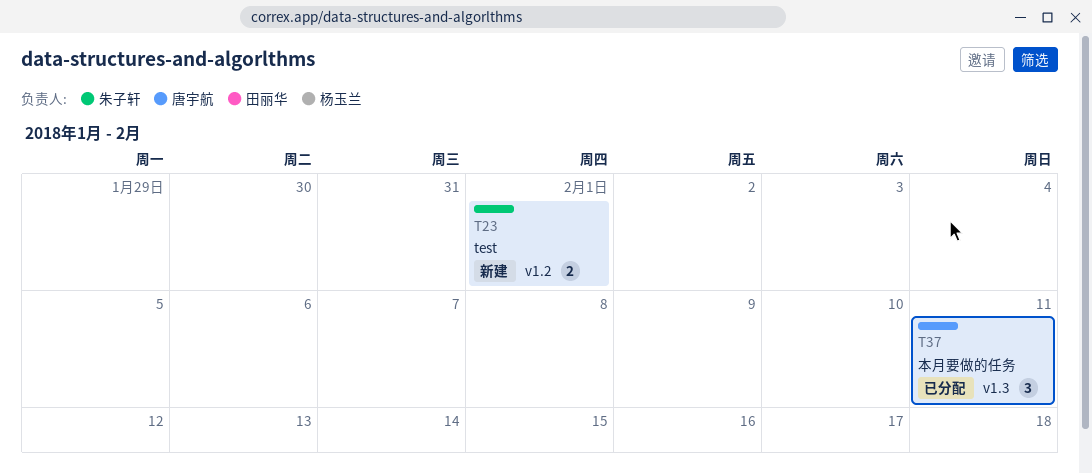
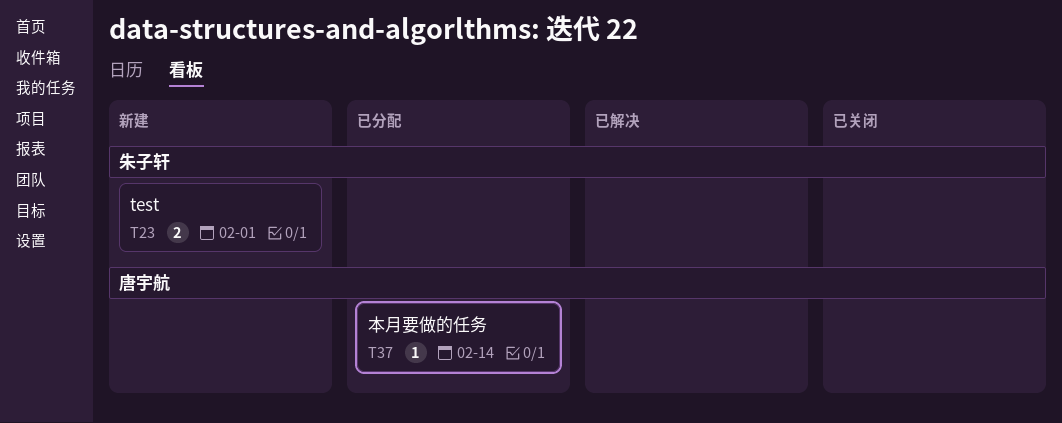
T37, estimate: 3 -> 1
T37, due: Feb 11 -> Feb 14

